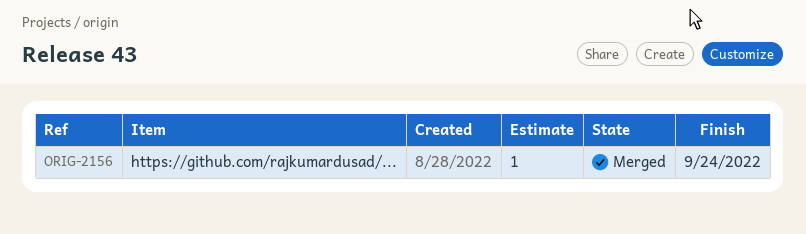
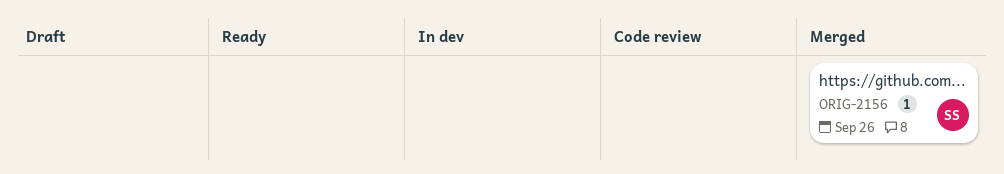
ORIG-2156, due: Sep 24 -> Sep 26

